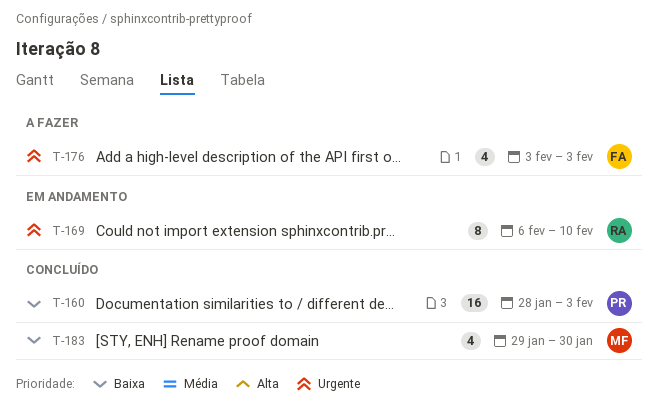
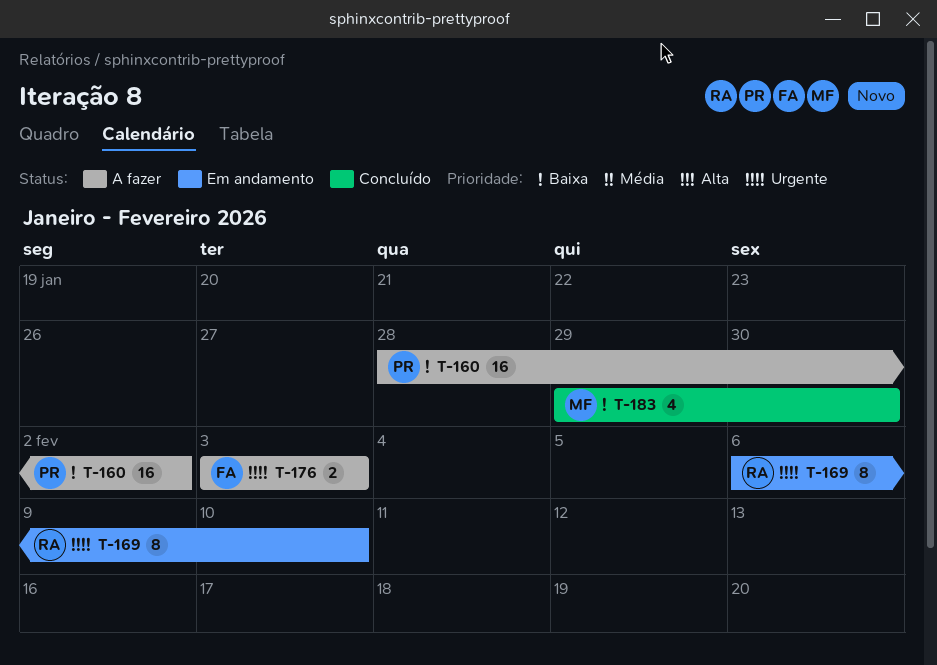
T-160, status: Concluído -> A fazer
T-160, due: Feb 3 -> Feb 2
T-176, estimate: 4 -> 2

